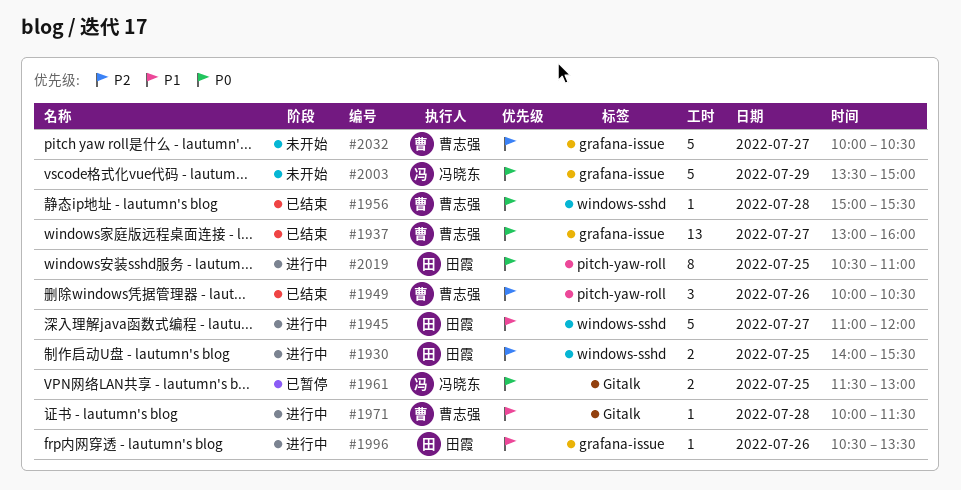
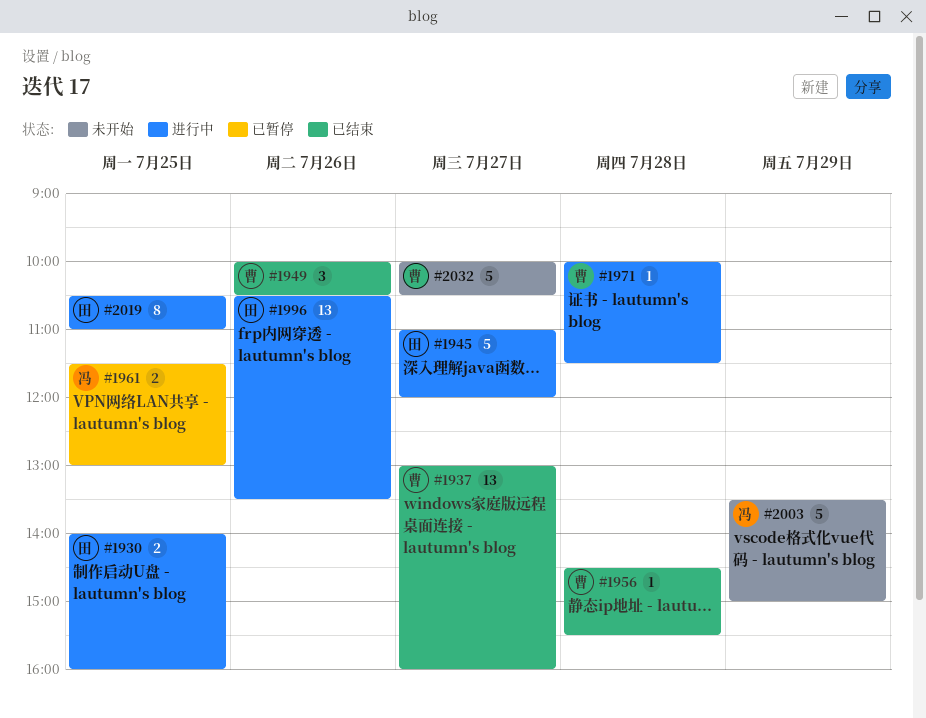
#1930, ends: 15:30 -> 16:00
#1956, begins: 15:00 -> 14:30
#1996, estimate: 1 -> 13

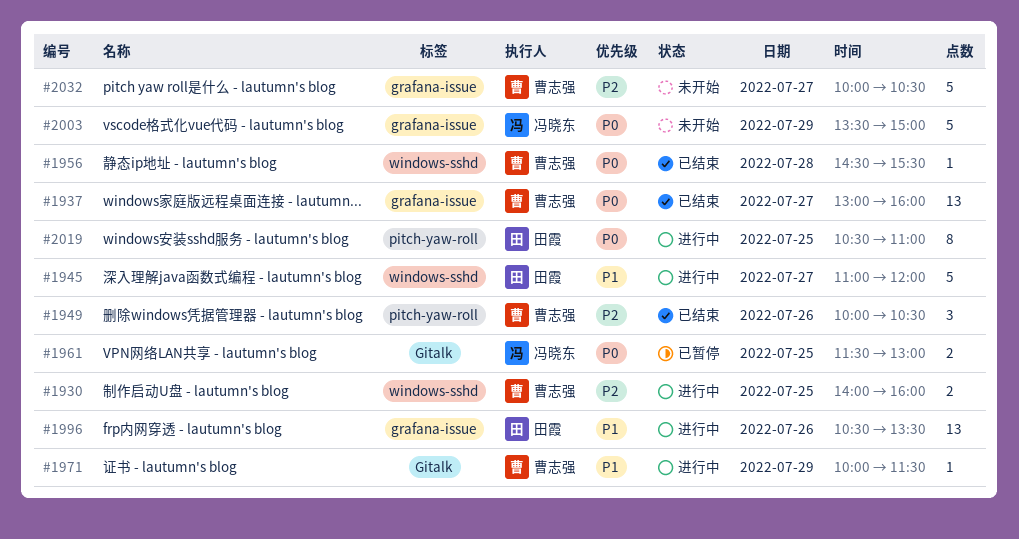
#1930, owner: 田霞 -> 曹志强
#1971, day: Jul 28 -> Jul 29

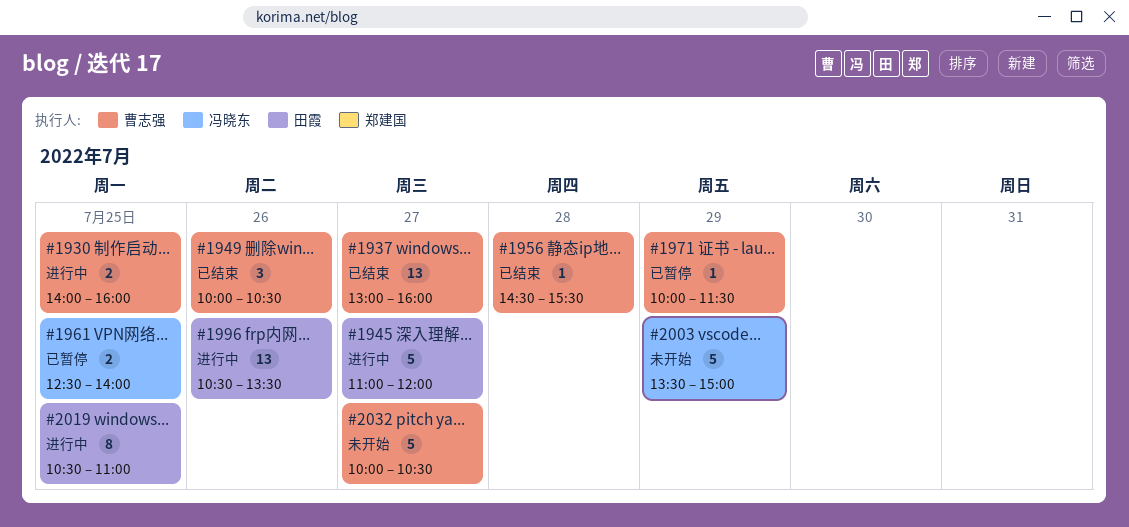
#1961, begins: 11:30 -> 12:30
#1961, ends: 13:00 -> 14:00
#1971, status: 进行中 -> 已暂停

